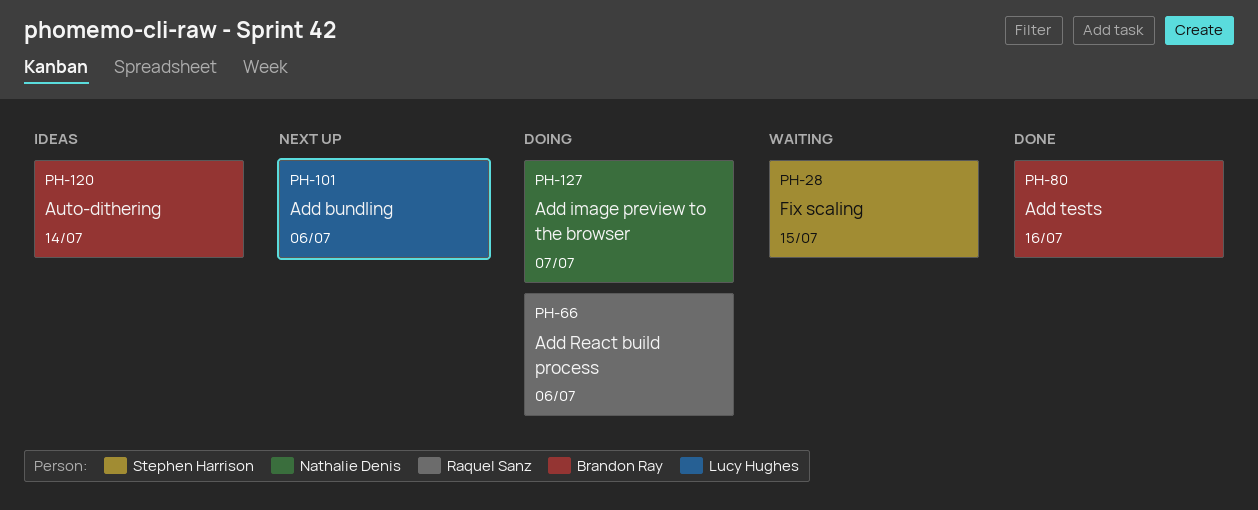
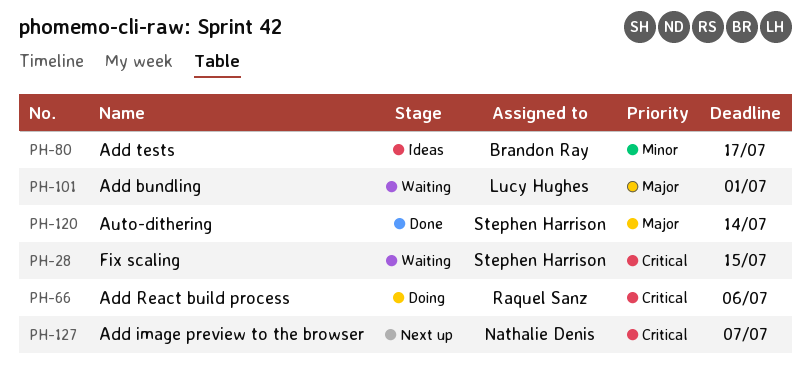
PH-80, status: Done -> Ideas
PH-80, due: Jul 16 -> Jul 17
PH-101, status: Next up -> Waiting
PH-101, due: Jul 6 -> Jul 1
PH-120, status: Ideas -> Done
PH-120, owner: Brandon Ray -> Stephen Harrison
PH-127, status: Doing -> Next up

